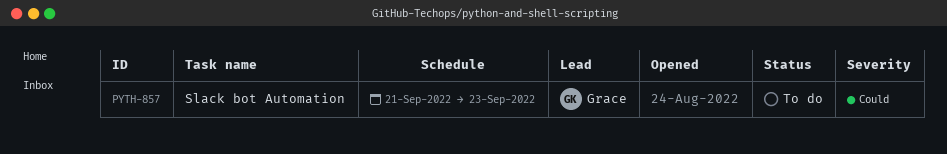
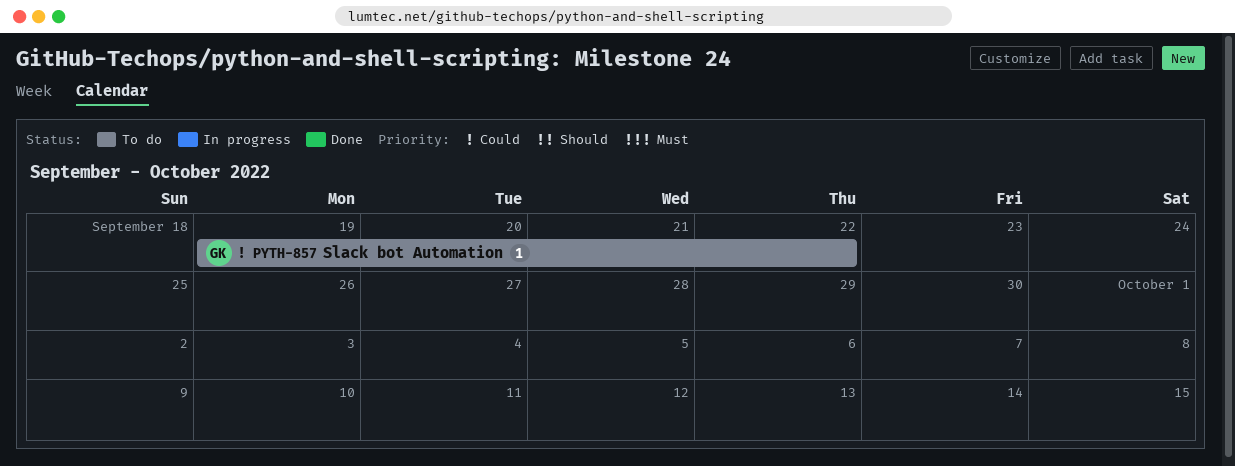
PYTH-857, start: Sep 21 -> Sep 19
PYTH-857, due: Sep 23 -> Sep 22

